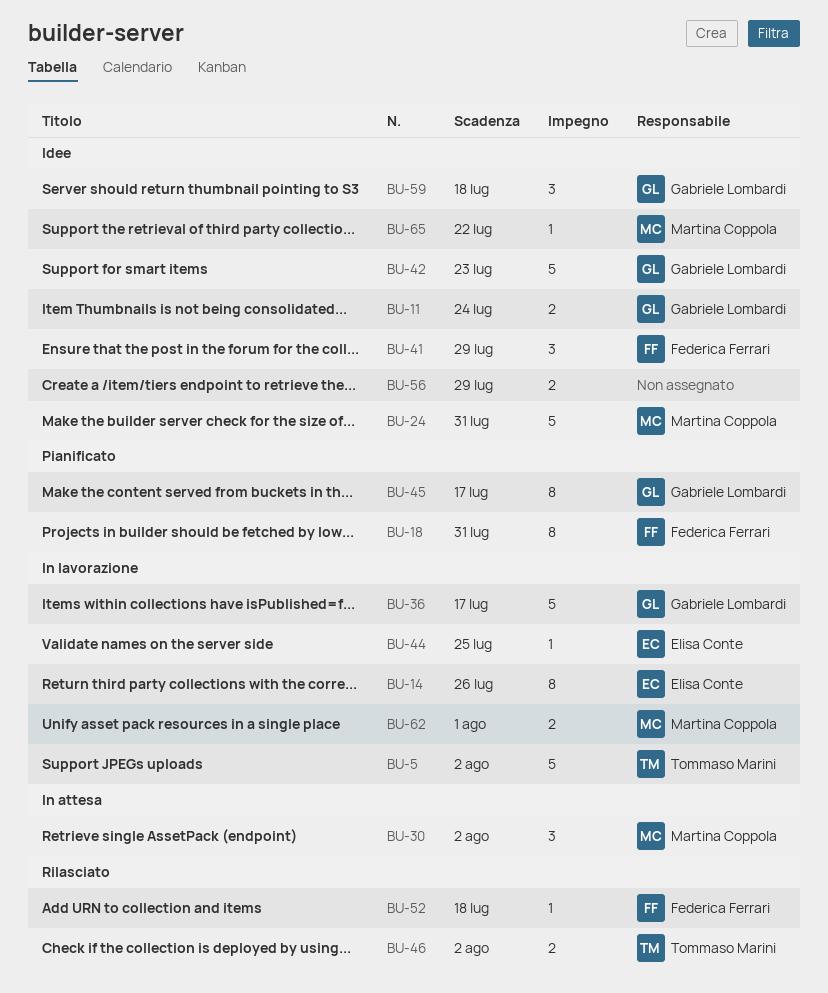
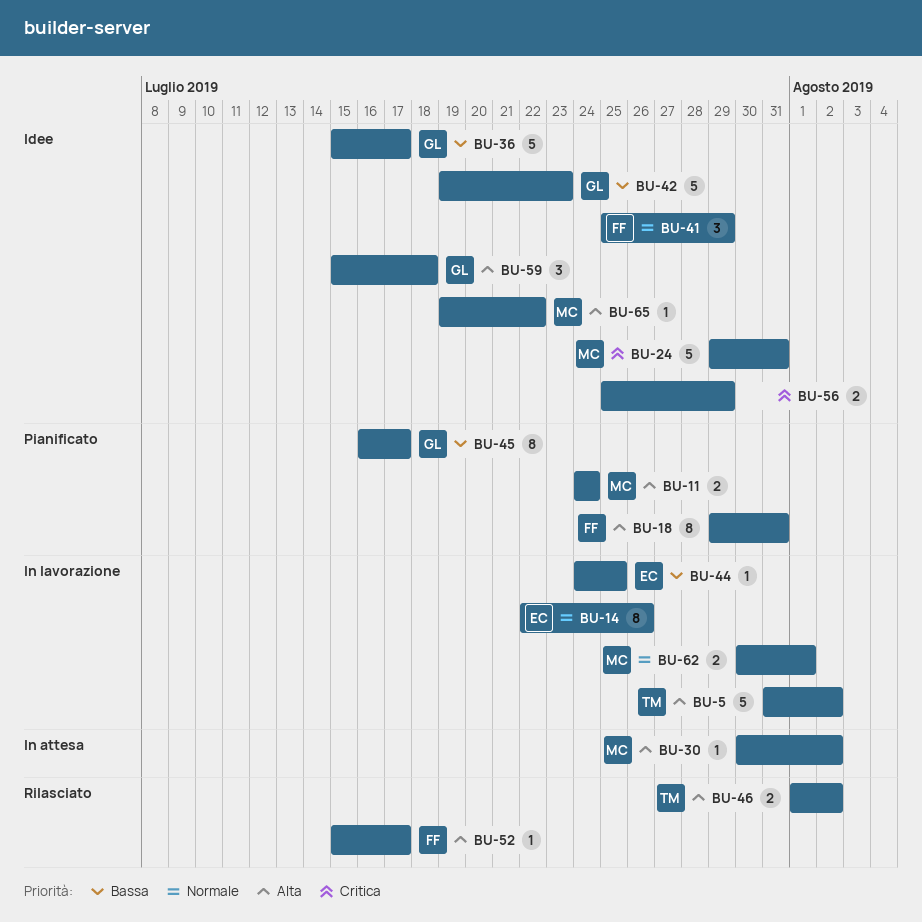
BU-11, status: Idee -> Pianificato
BU-11, owner: Gabriele Lombardi -> Martina Coppola
BU-30, estimate: 3 -> 1
BU-36, status: In lavorazione -> Idee
BU-52, due: Jul 18 -> Jul 17

